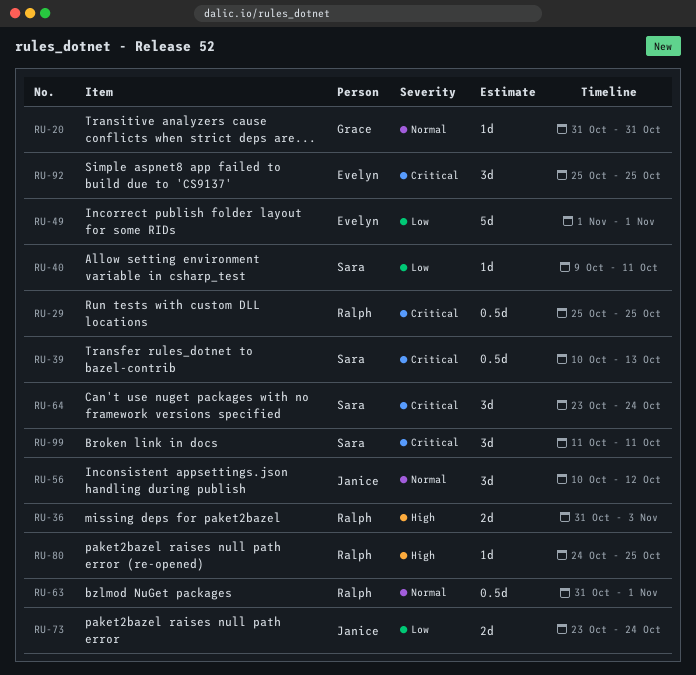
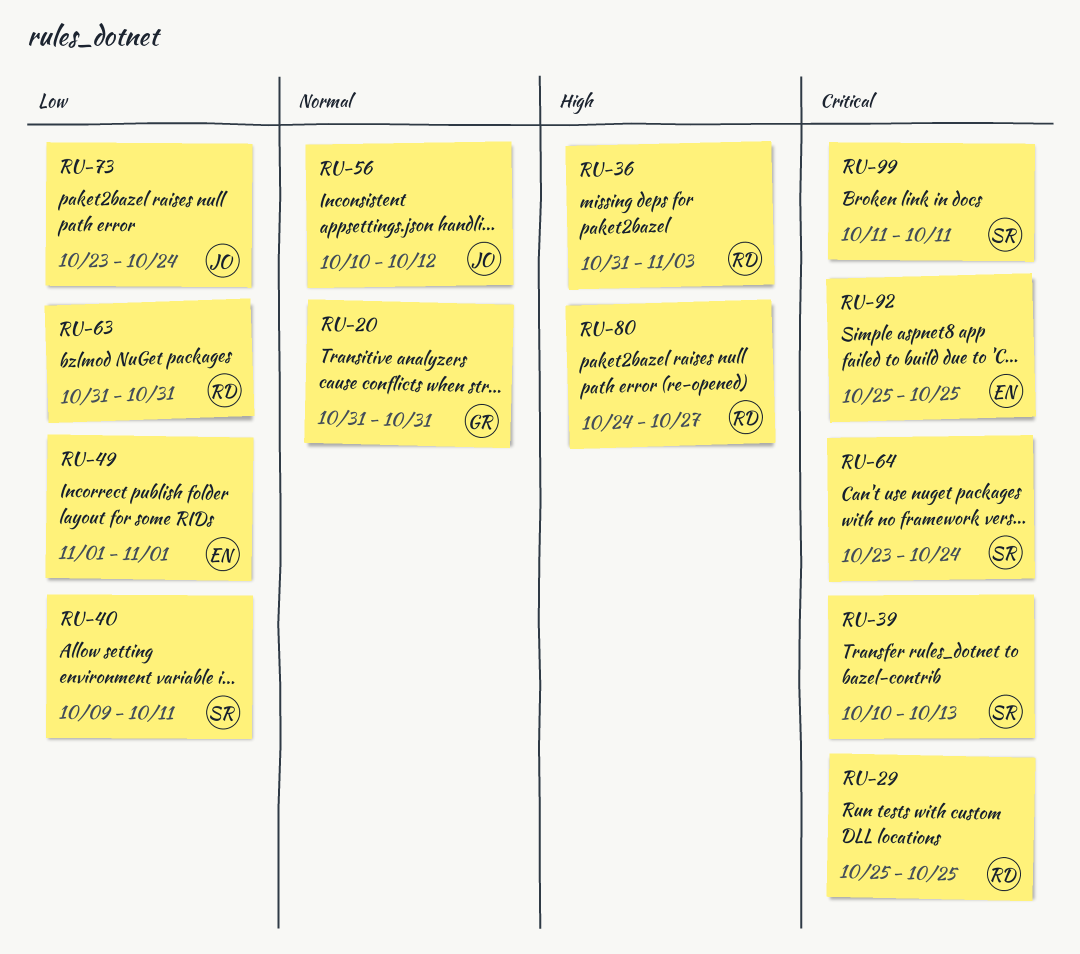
RU-63, priority: Normal -> Low
RU-63, due: Nov 1 -> Oct 31
RU-80, due: Oct 25 -> Oct 27

